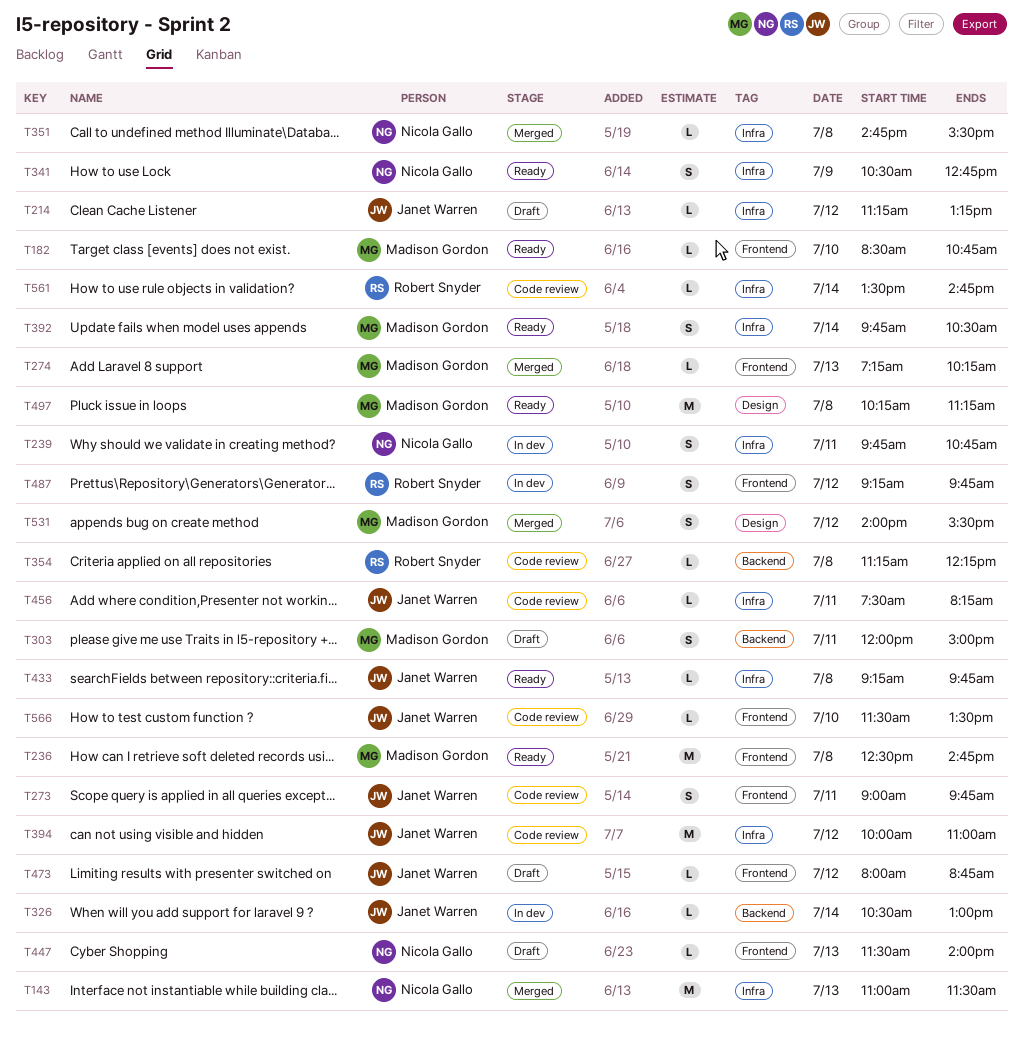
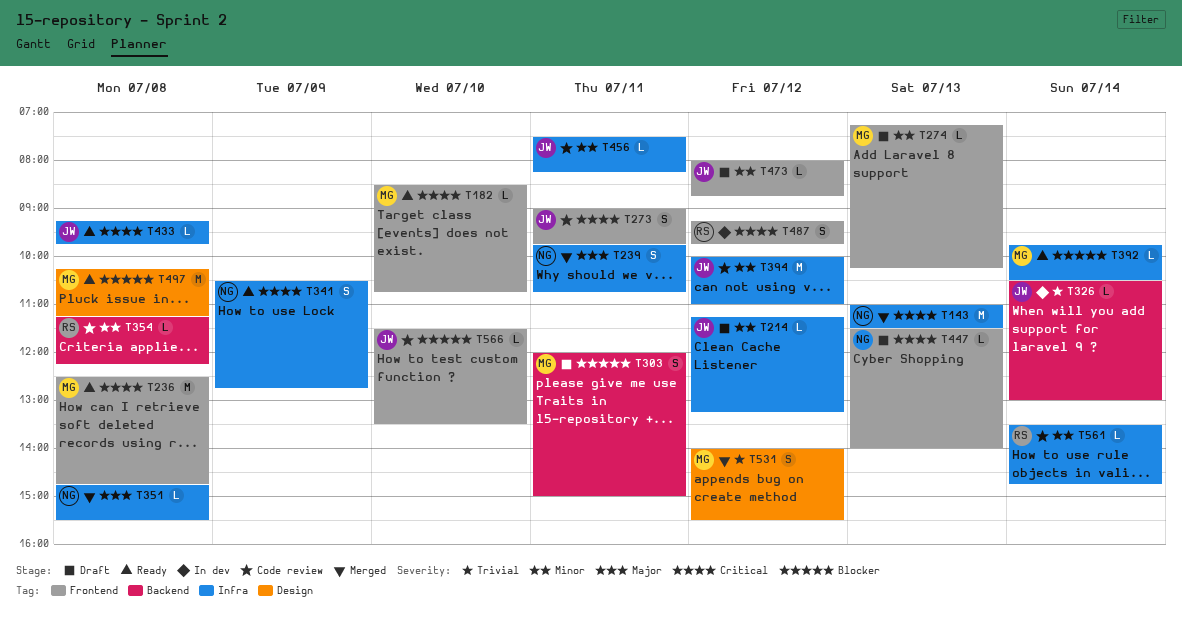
T239, status: In dev -> Merged
T274, status: Merged -> Draft
T392, estimate: S -> L

